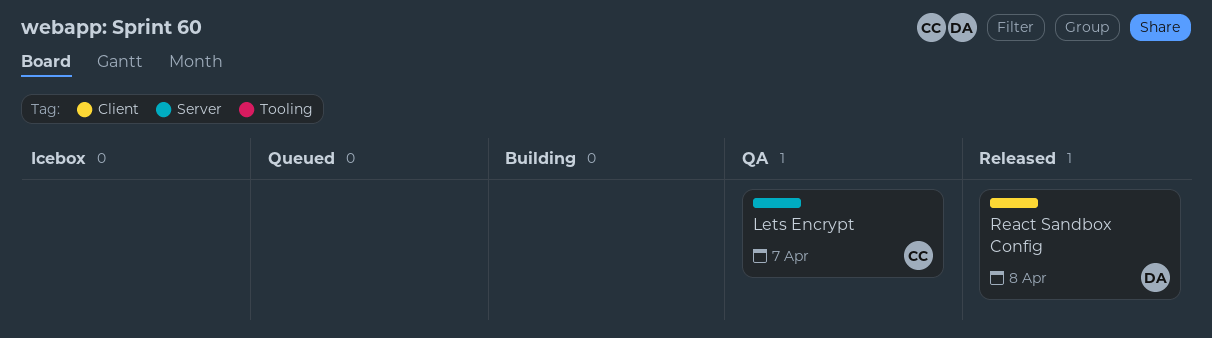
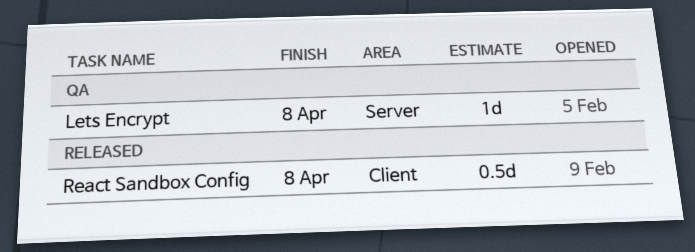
Lets Encrypt, due: Apr 7 -> Apr 8

